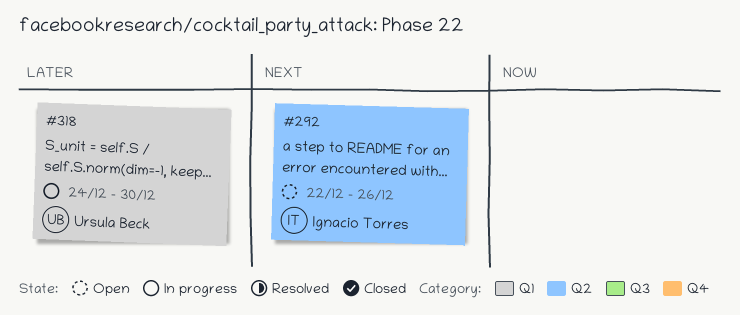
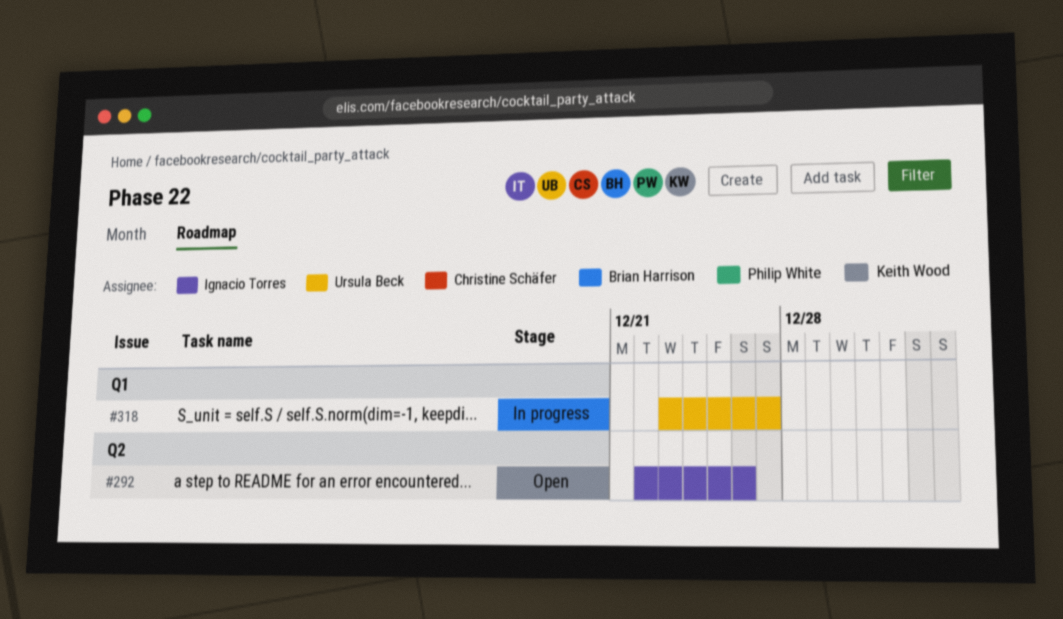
#318, start: Dec 24 -> Dec 23
#318, due: Dec 30 -> Dec 27

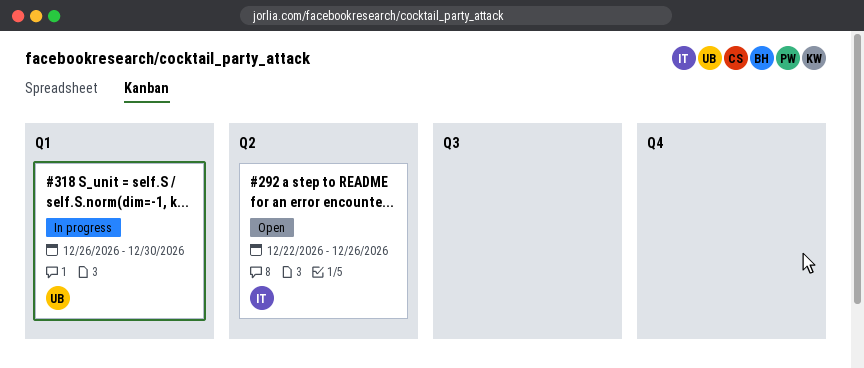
#318, start: Dec 23 -> Dec 26
#318, due: Dec 27 -> Dec 30

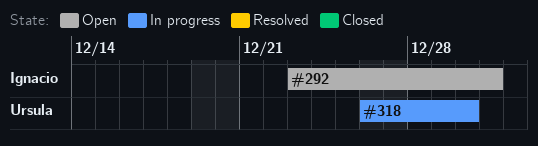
#292, start: Dec 22 -> Dec 23
#292, due: Dec 26 -> Dec 31

